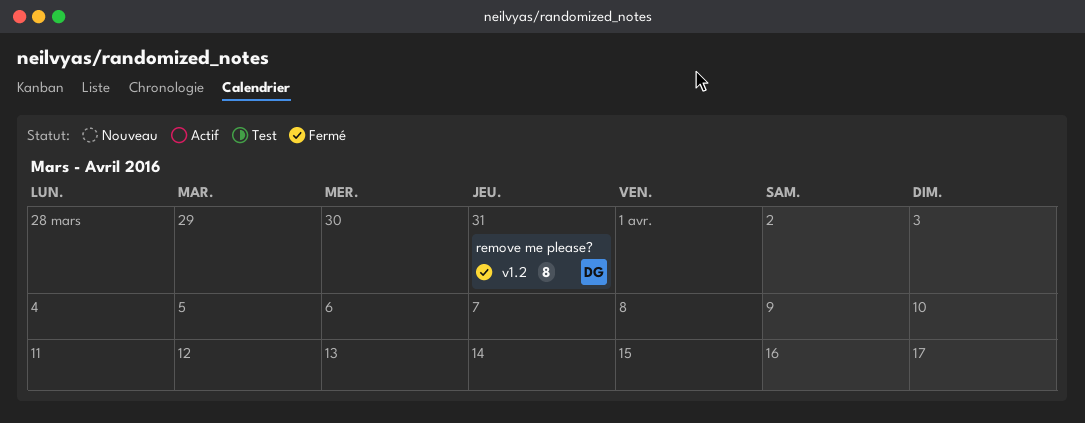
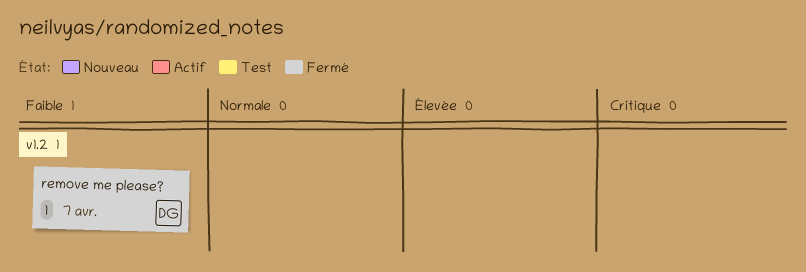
remove me please?, estimate: 8 -> 1
remove me please?, due: Mar 31 -> Apr 7

